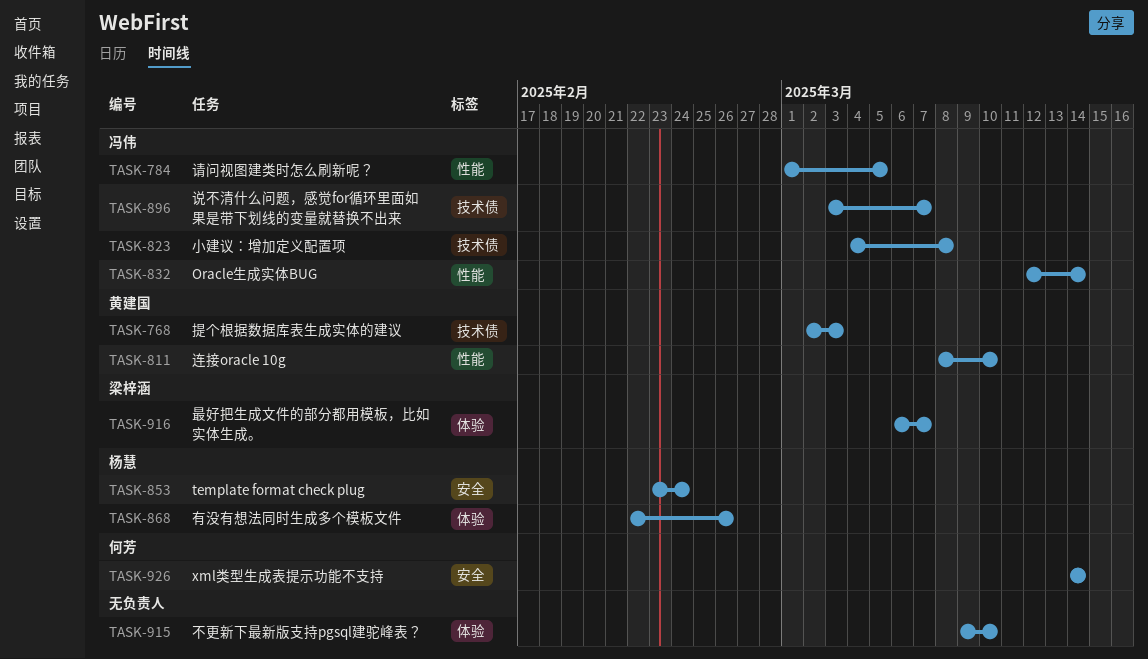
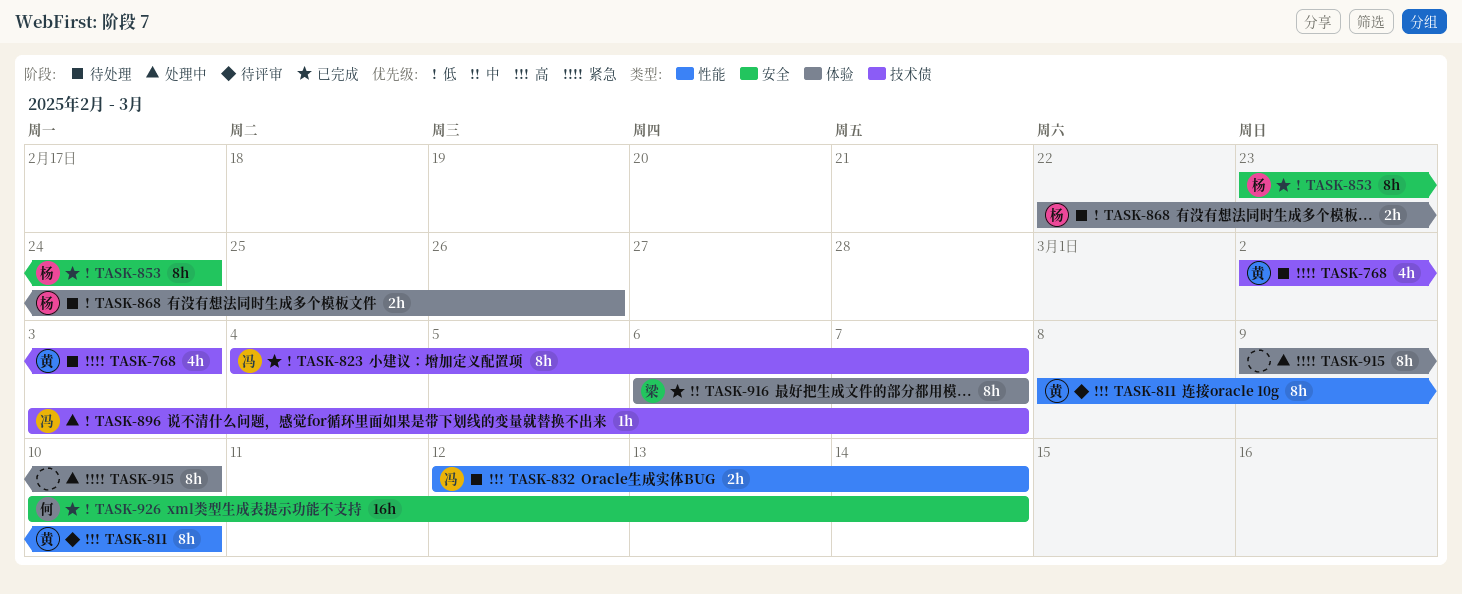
TASK-784: present -> none
TASK-823, due: Mar 8 -> Mar 7
TASK-926, start: Mar 14 -> Mar 10

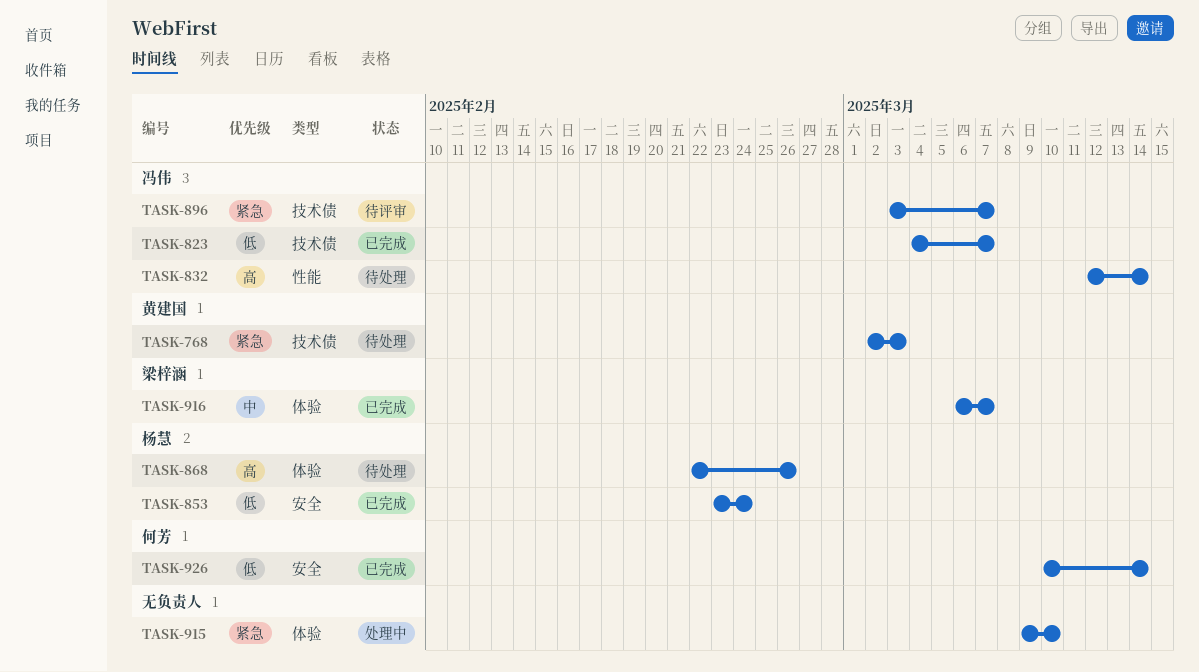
TASK-811: present -> none
TASK-868, priority: 低 -> 高
TASK-896, status: 处理中 -> 待评审
TASK-896, priority: 低 -> 紧急

